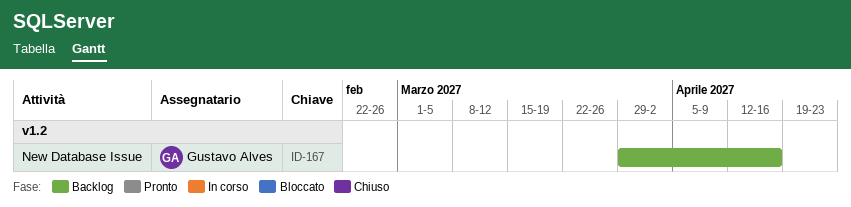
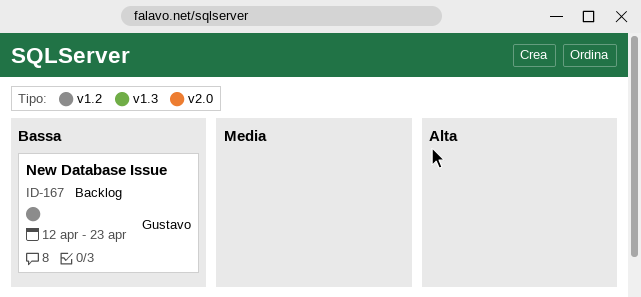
ID-167, start: Mar 29 -> Apr 12
ID-167, due: Apr 16 -> Apr 23

